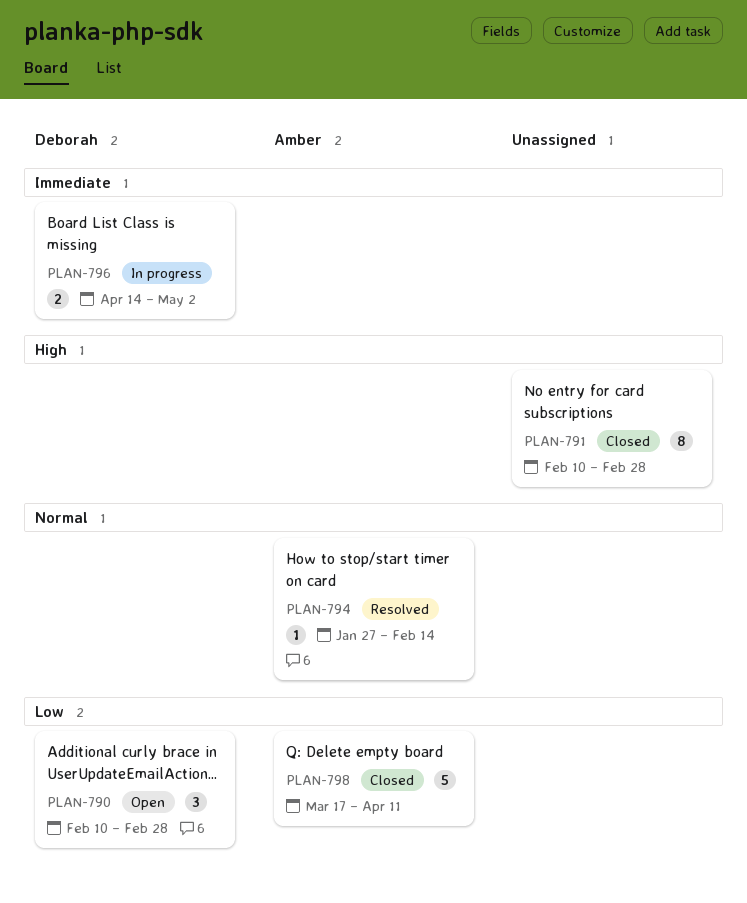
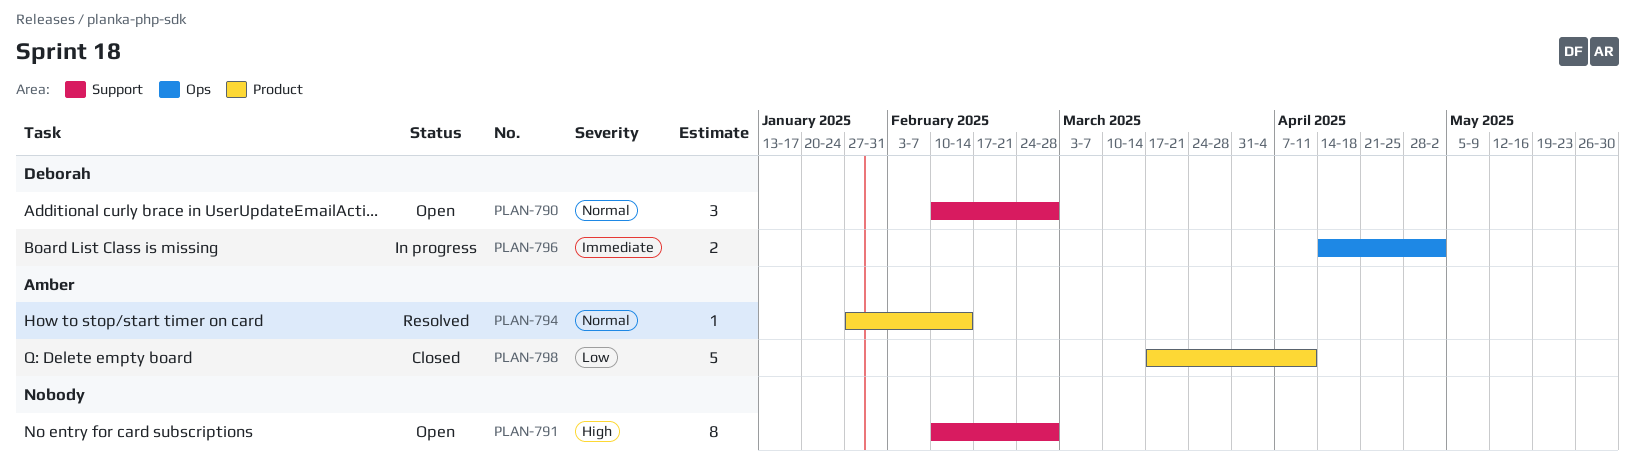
PLAN-790, priority: Low -> Normal
PLAN-791, status: Closed -> Open

